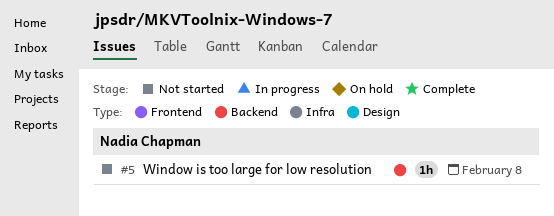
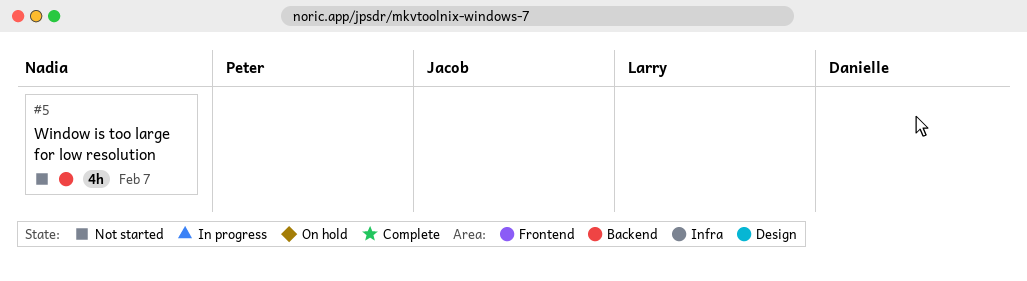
#5, estimate: 1h -> 4h
#5, due: Feb 8 -> Feb 7

